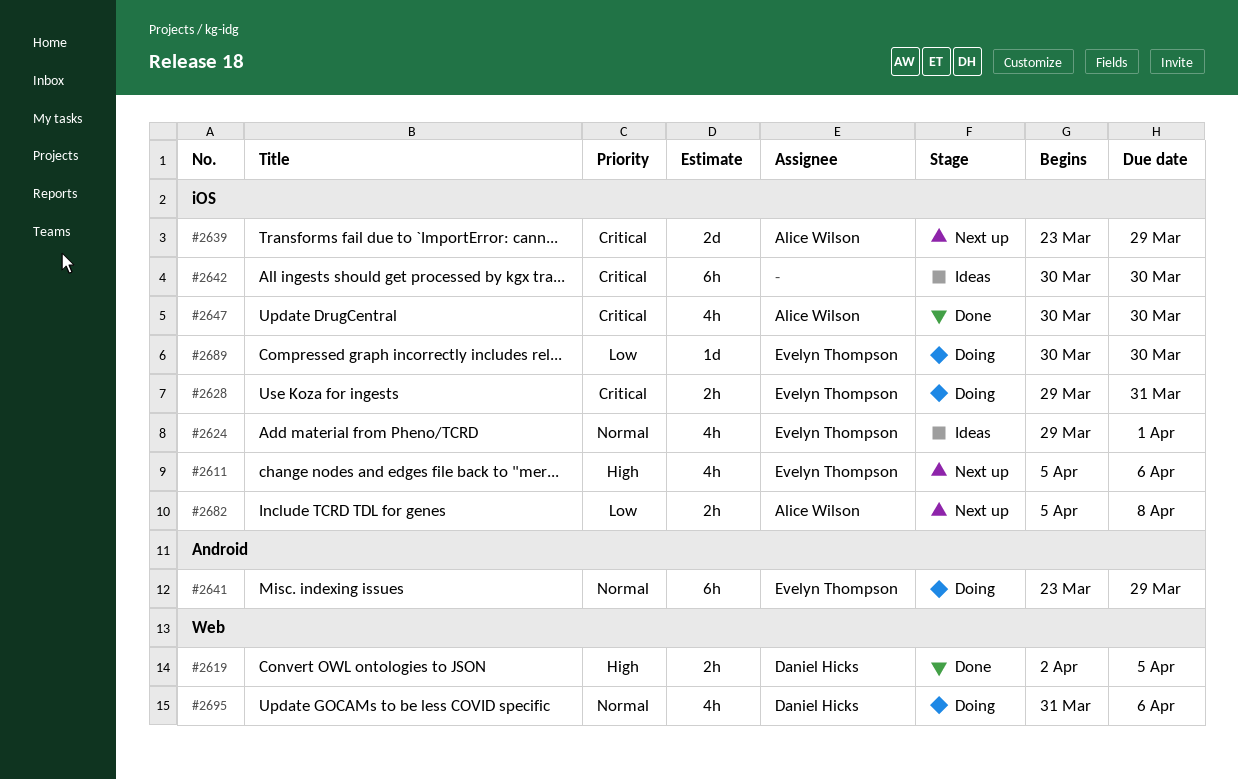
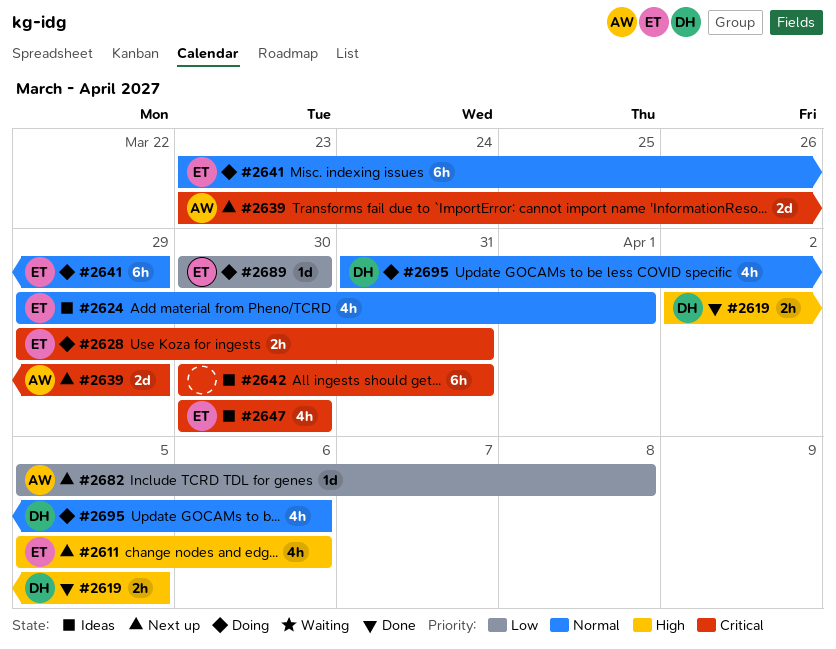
#2642, due: Mar 30 -> Mar 31
#2647, status: Done -> Ideas
#2647, owner: Alice Wilson -> Evelyn Thompson
#2682, estimate: 2h -> 1d

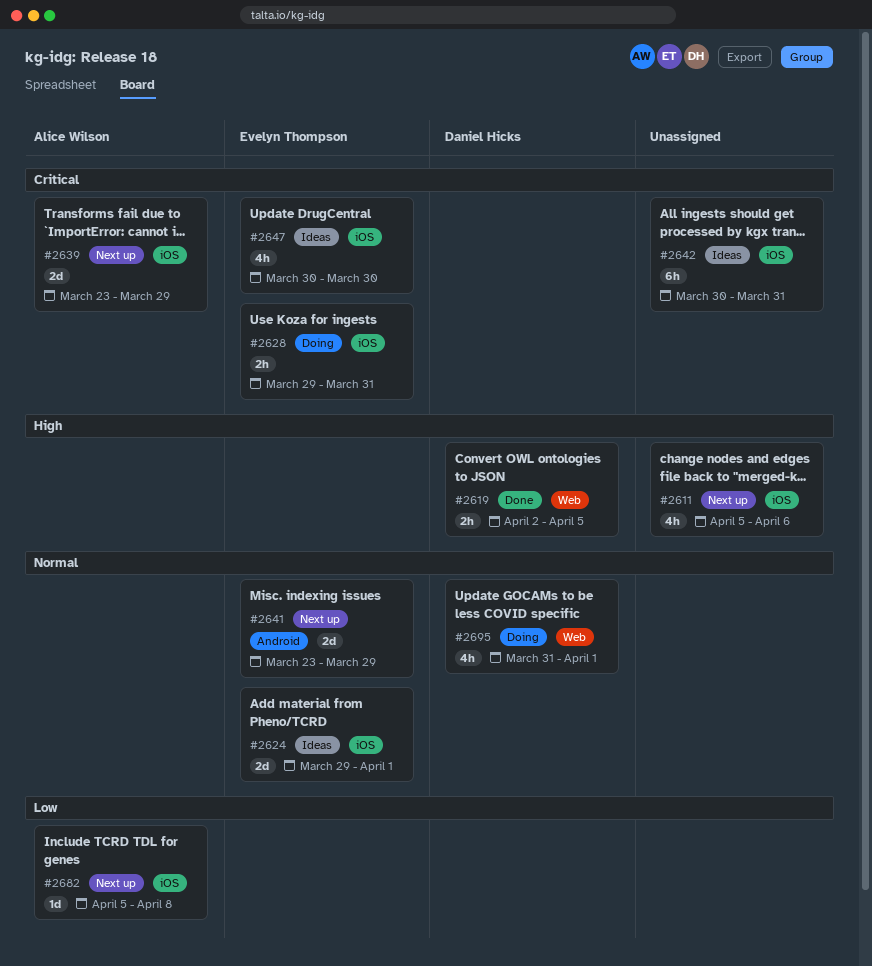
#2611, owner: Evelyn Thompson -> none
#2624, estimate: 4h -> 2d
#2641, status: Doing -> Next up
#2641, estimate: 6h -> 2d
#2689: present -> none
#2695, due: Apr 6 -> Apr 1

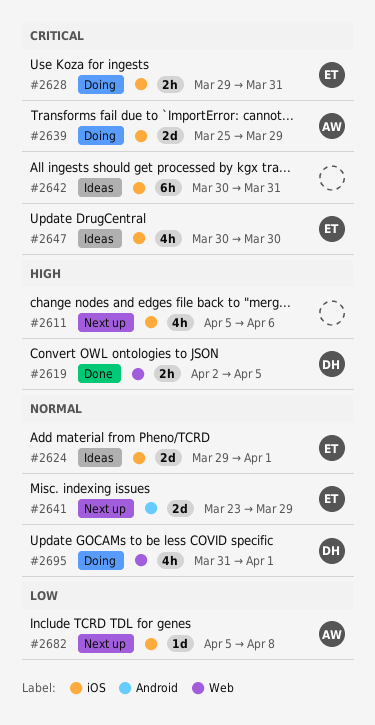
#2639, status: Next up -> Doing
#2639, start: Mar 23 -> Mar 25

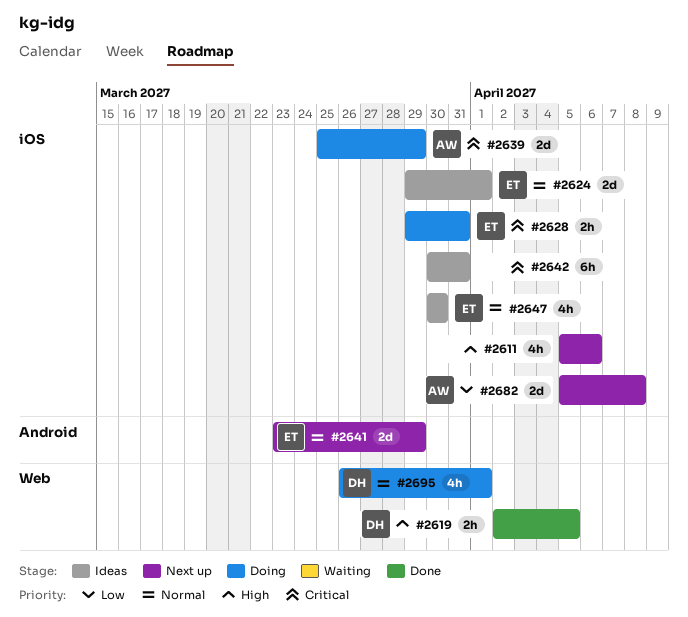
#2647, priority: Critical -> Normal
#2682, estimate: 1d -> 2d
#2695, start: Mar 31 -> Mar 26

